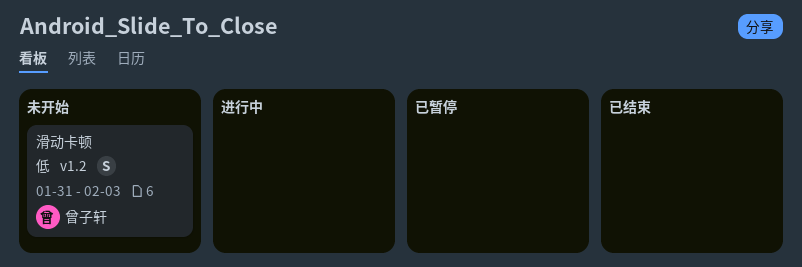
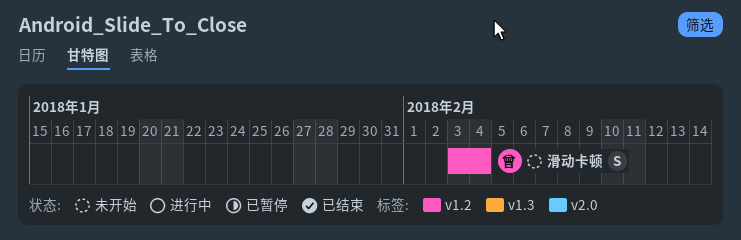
滑动卡顿, start: Jan 31 -> Feb 3
滑动卡顿, due: Feb 3 -> Feb 4

